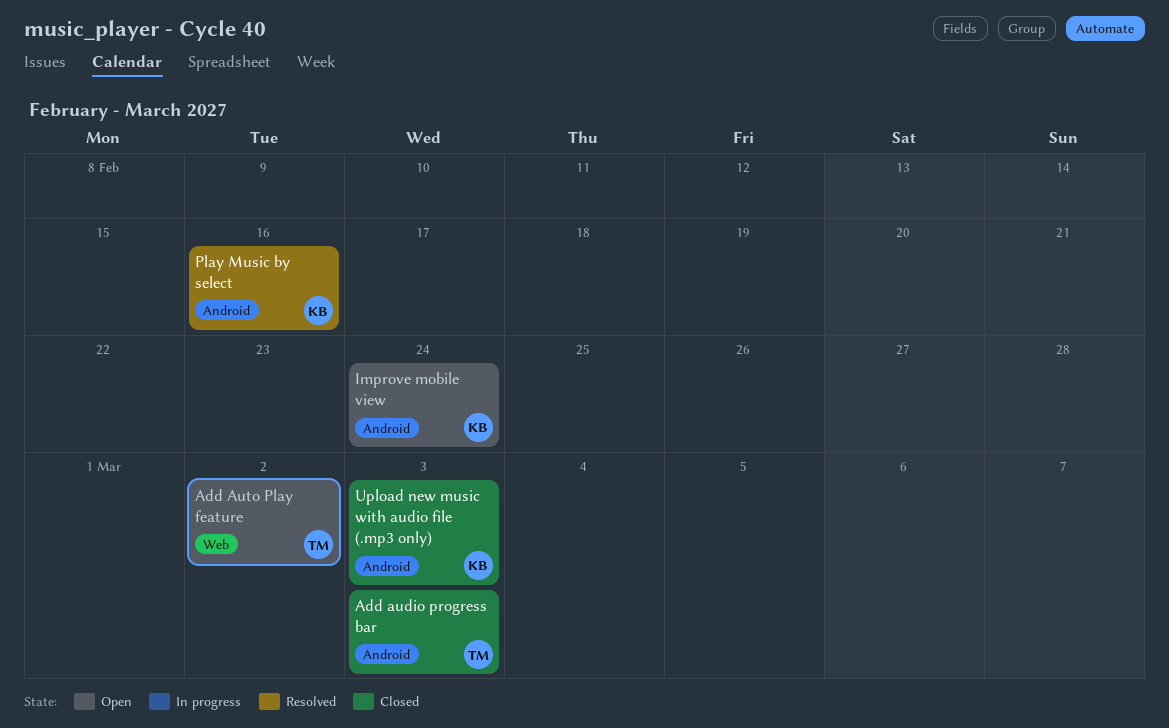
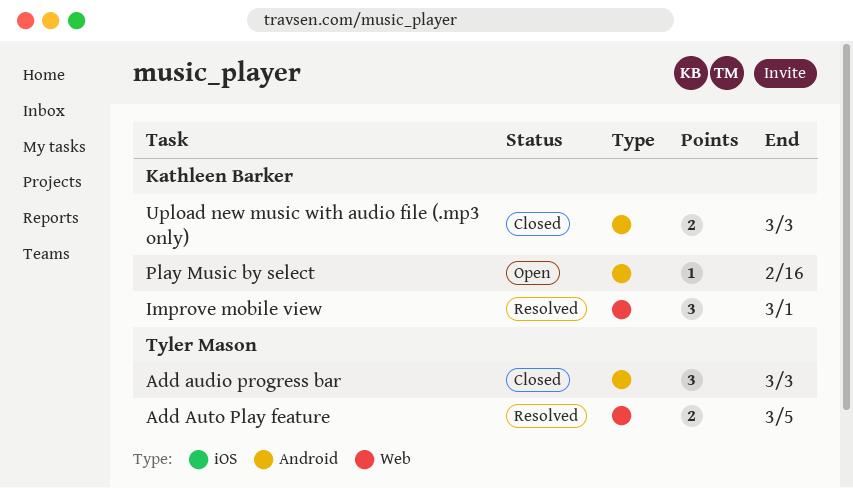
Add Auto Play feature, status: Open -> Resolved
Add Auto Play feature, due: Mar 2 -> Mar 5
Improve mobile view, status: Open -> Resolved
Improve mobile view, label: Android -> Web
Improve mobile view, due: Feb 24 -> Mar 1
Play Music by select, status: Resolved -> Open

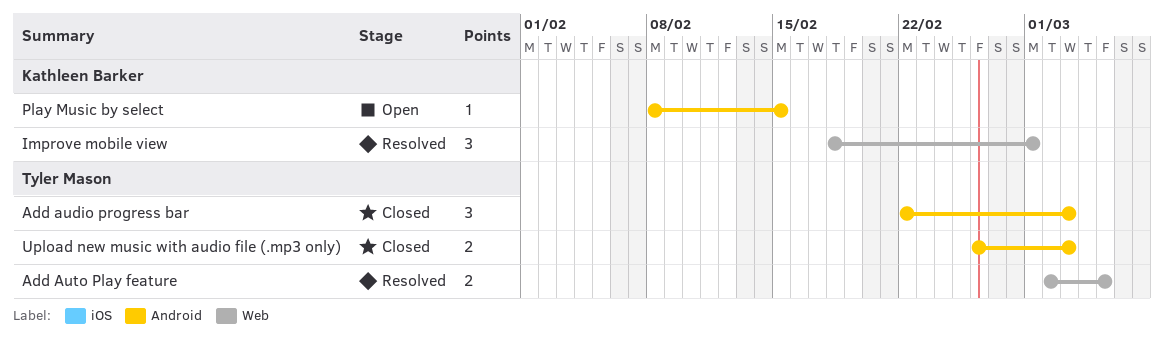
Play Music by select, due: Feb 16 -> Feb 15
Upload new music with audio file (.mp3 only), owner: Kathleen Barker -> Tyler Mason

